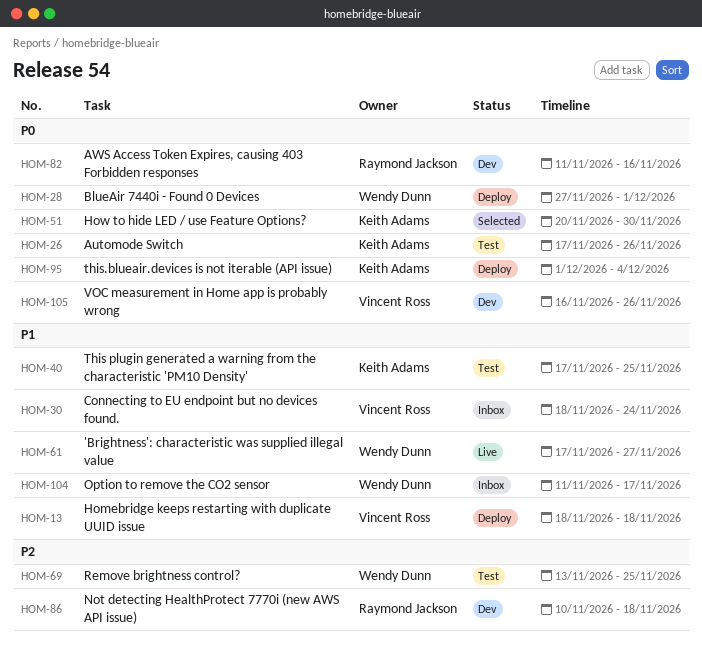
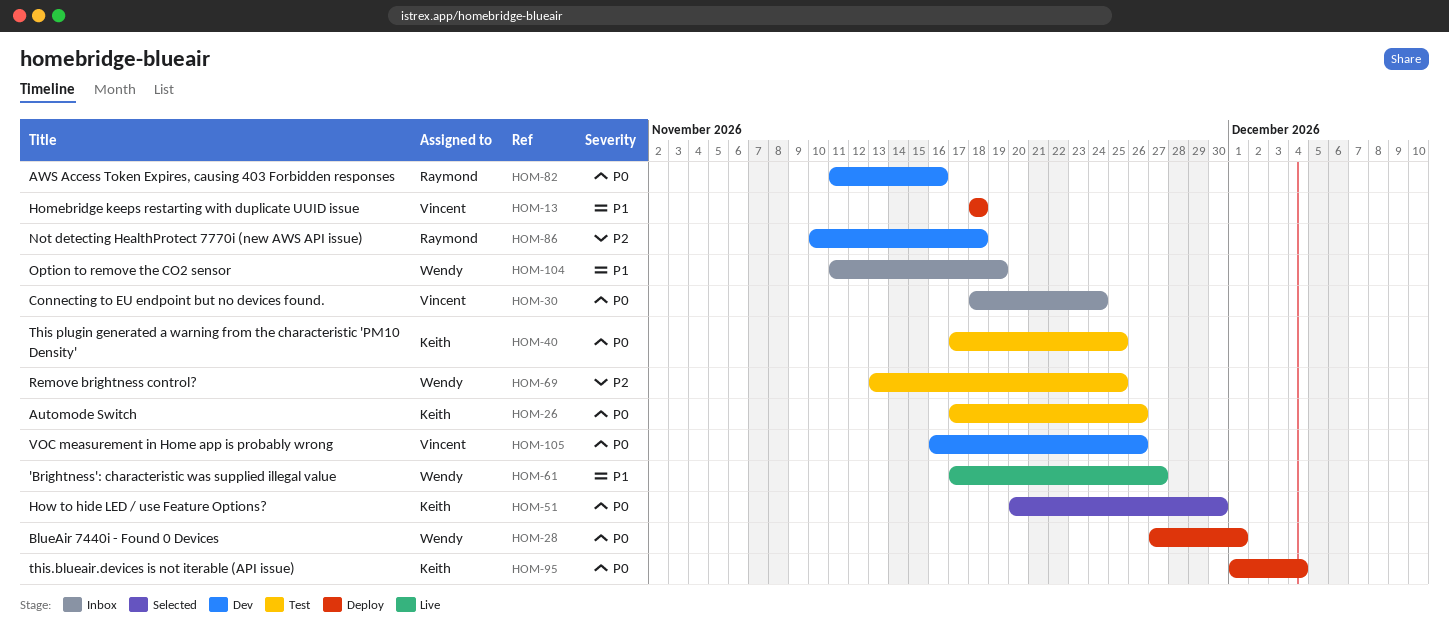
HOM-30, priority: P1 -> P0
HOM-40, priority: P1 -> P0
HOM-104, due: Nov 17 -> Nov 19

